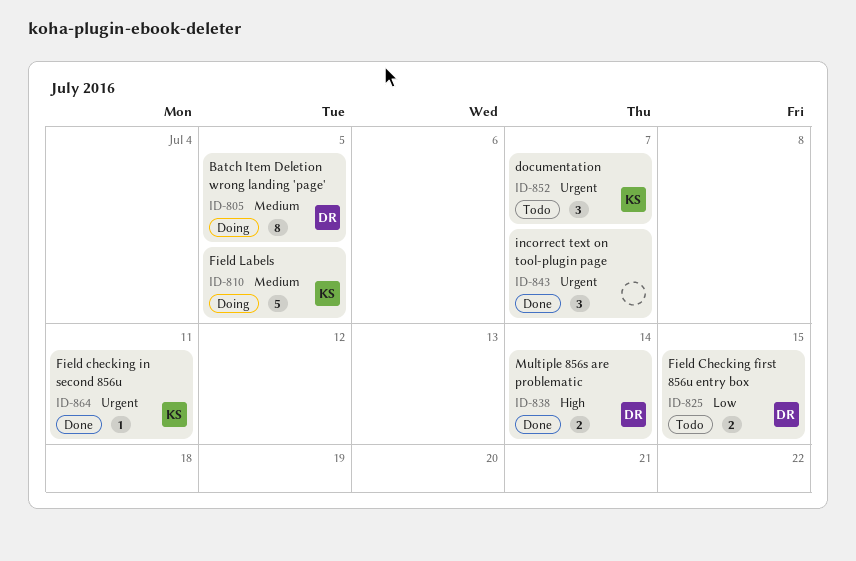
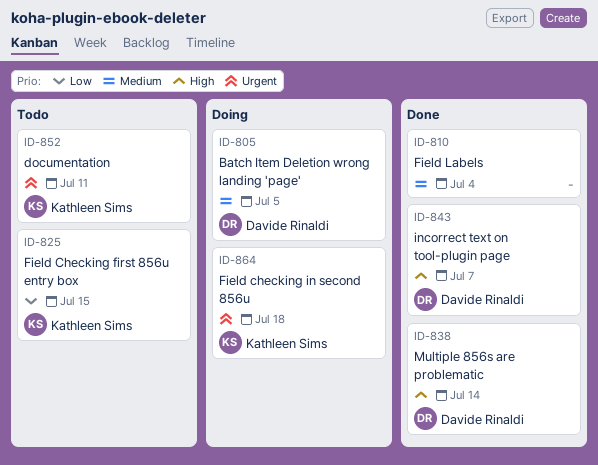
ID-810, status: Doing -> Done
ID-810, owner: Kathleen Sims -> none
ID-810, due: Jul 5 -> Jul 4
ID-825, owner: Davide Rinaldi -> Kathleen Sims
ID-843, owner: none -> Davide Rinaldi
ID-843, priority: Urgent -> High
ID-852, due: Jul 7 -> Jul 11
ID-864, status: Done -> Doing
ID-864, due: Jul 11 -> Jul 18

